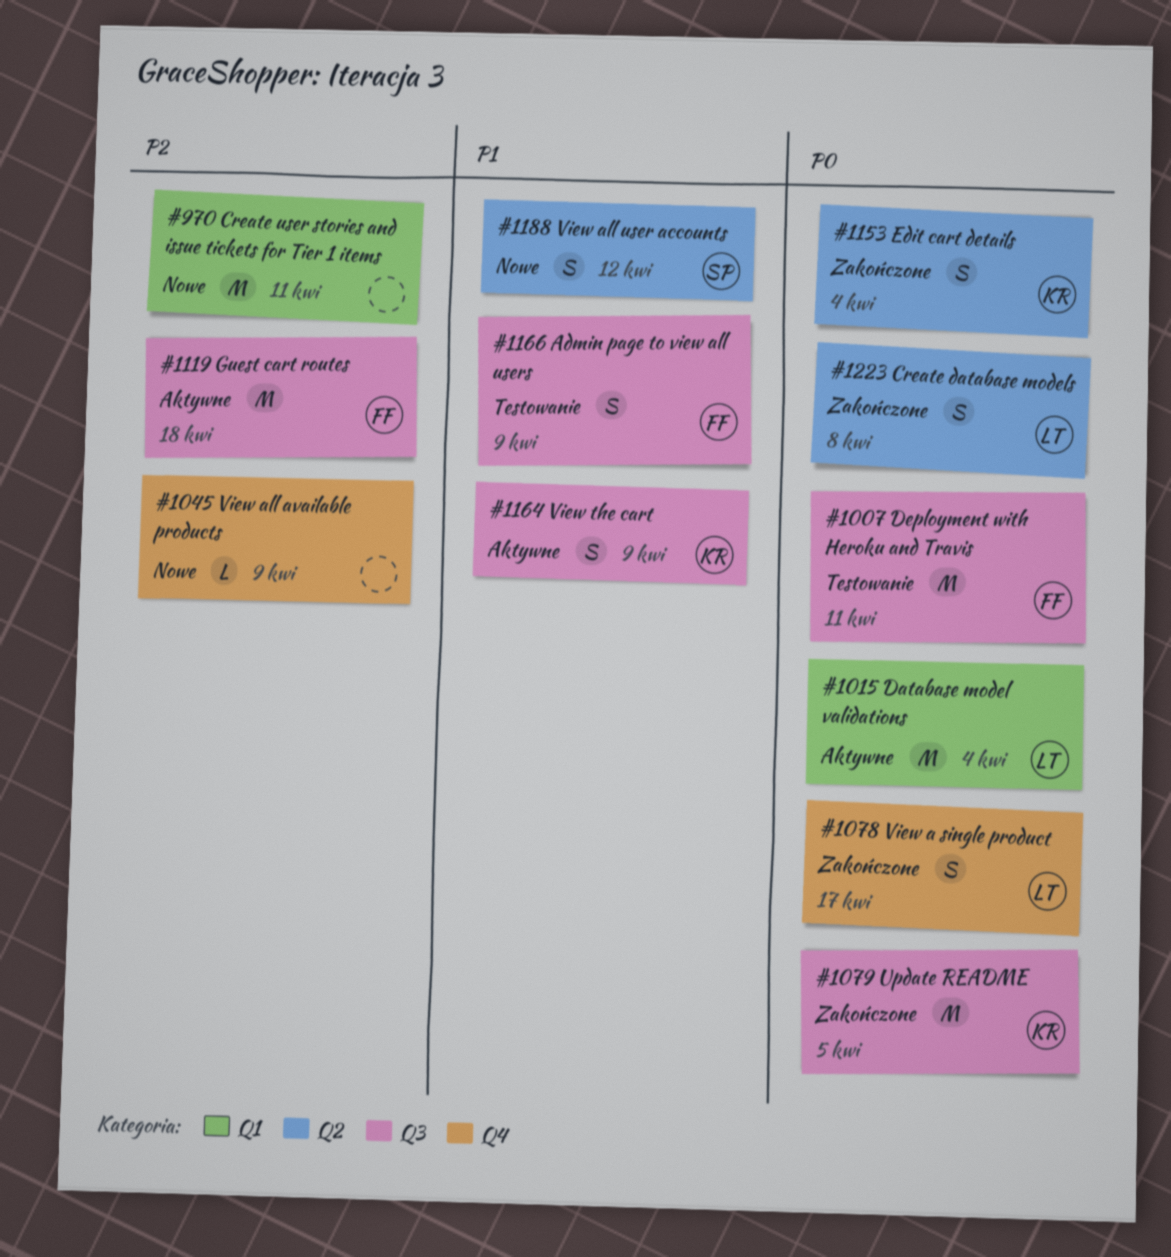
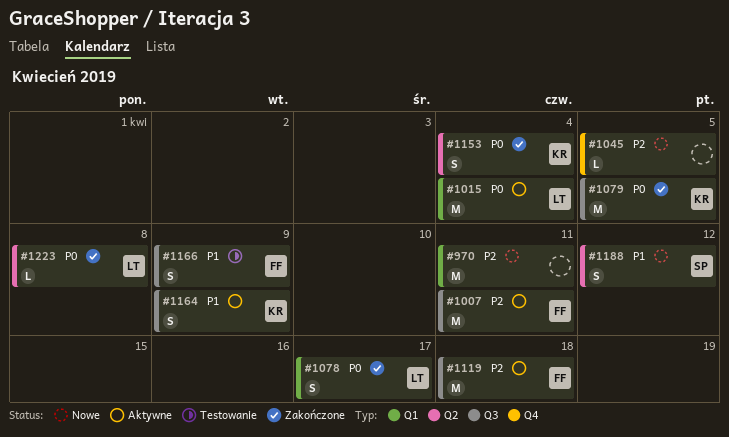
#1007, status: Testowanie -> Aktywne
#1007, priority: P0 -> P2
#1045, due: Apr 9 -> Apr 5
#1078, label: Q4 -> Q1
#1223, estimate: S -> L

